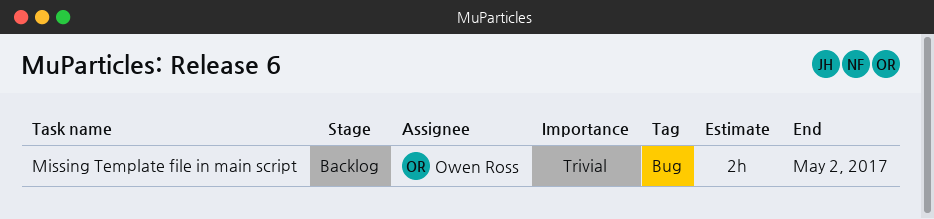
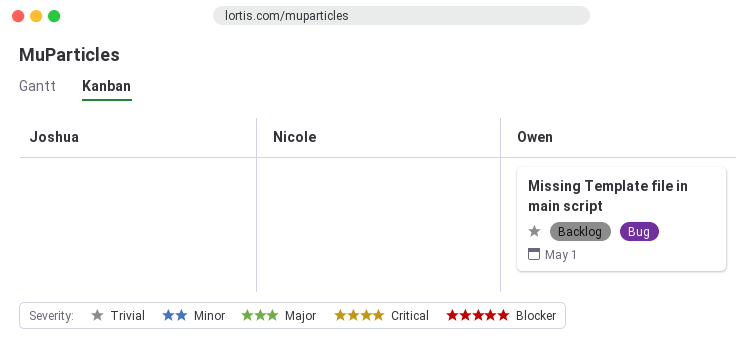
Missing Template file in main script, due: May 2 -> May 1

